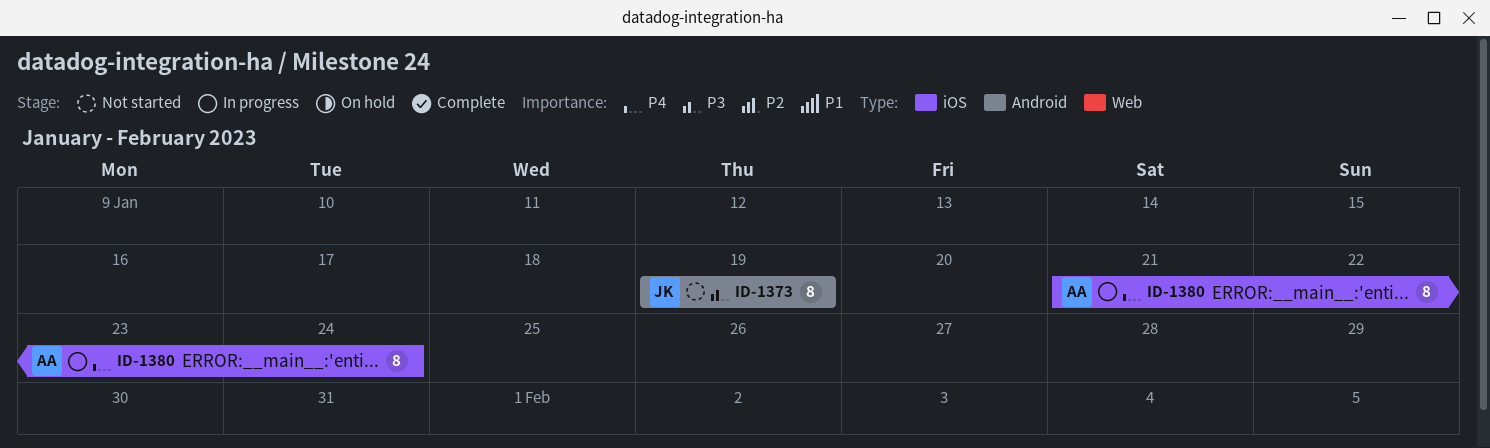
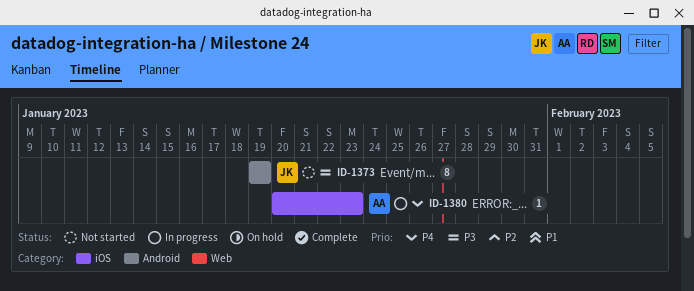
ID-1380, estimate: 8 -> 1
ID-1380, start: Jan 21 -> Jan 20
ID-1380, due: Jan 24 -> Jan 23

